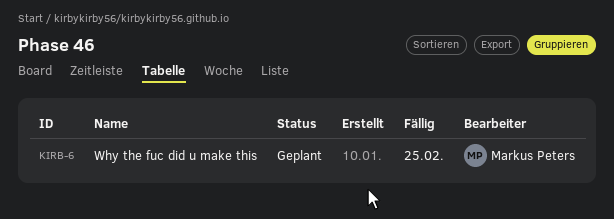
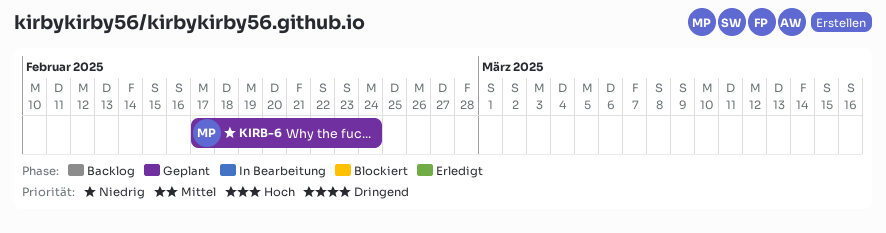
KIRB-6, due: Feb 25 -> Feb 24

